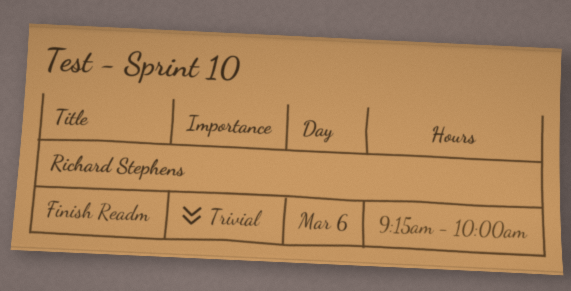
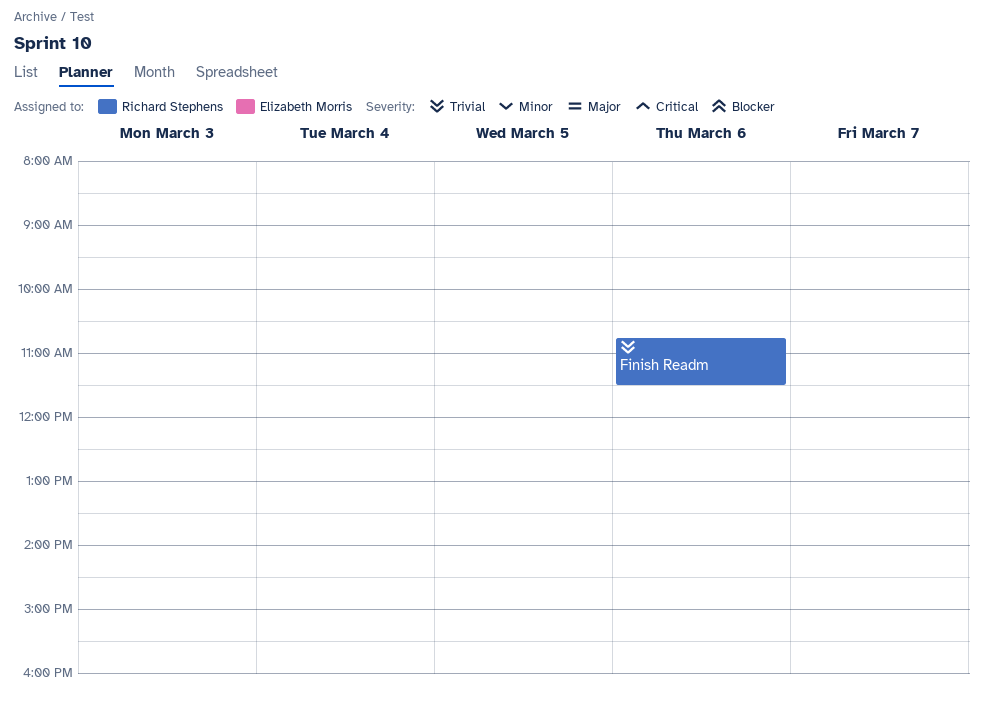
Finish Readm, begins: 09:15 -> 10:45
Finish Readm, ends: 10:00 -> 11:30

